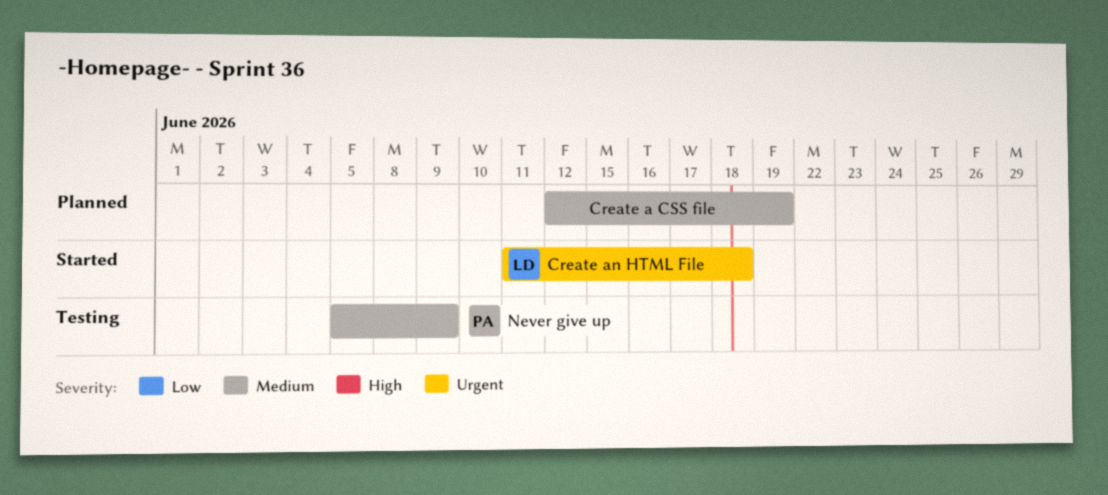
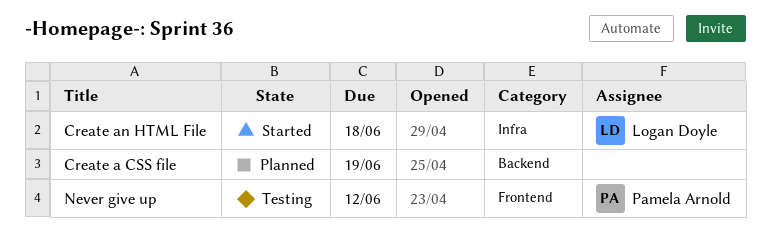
Never give up, due: Jun 9 -> Jun 12

